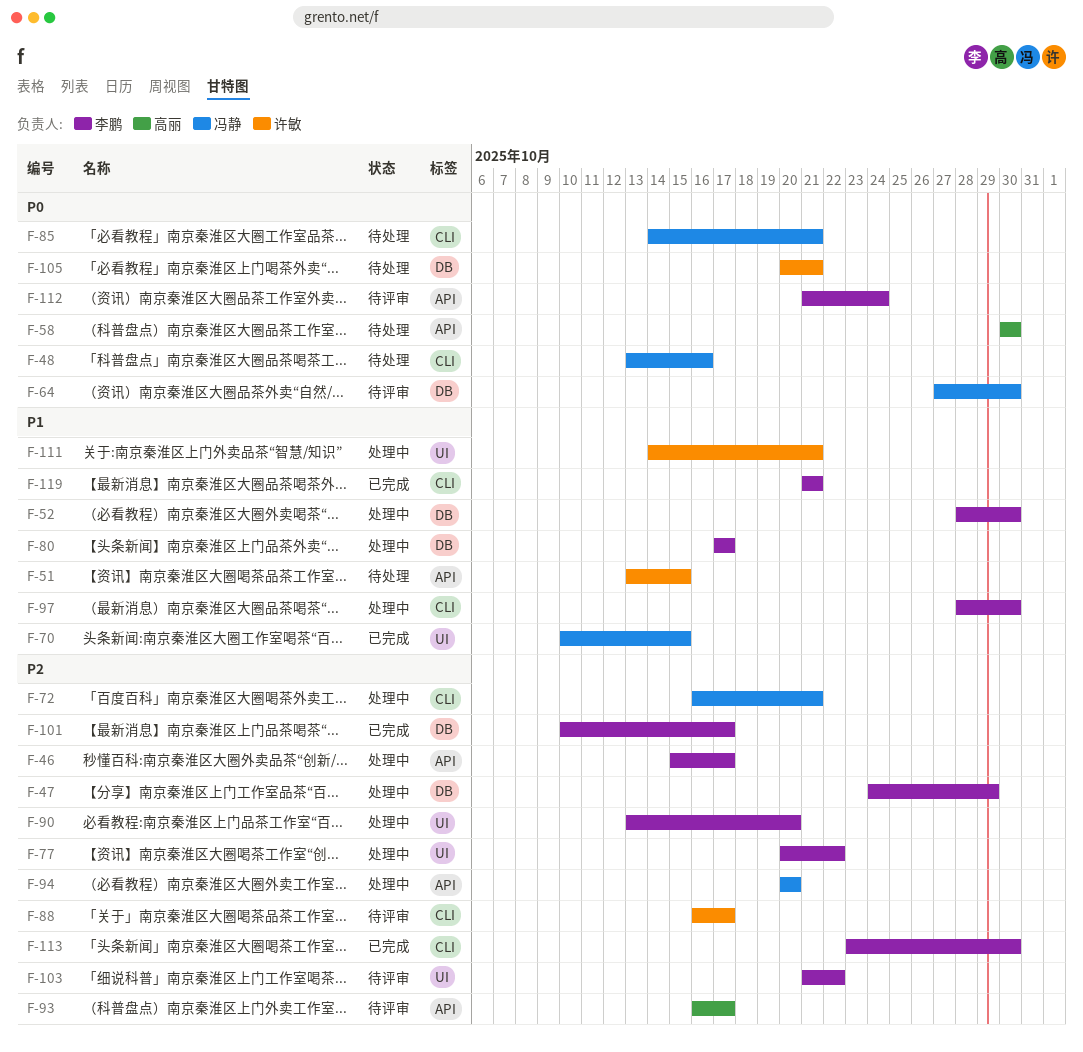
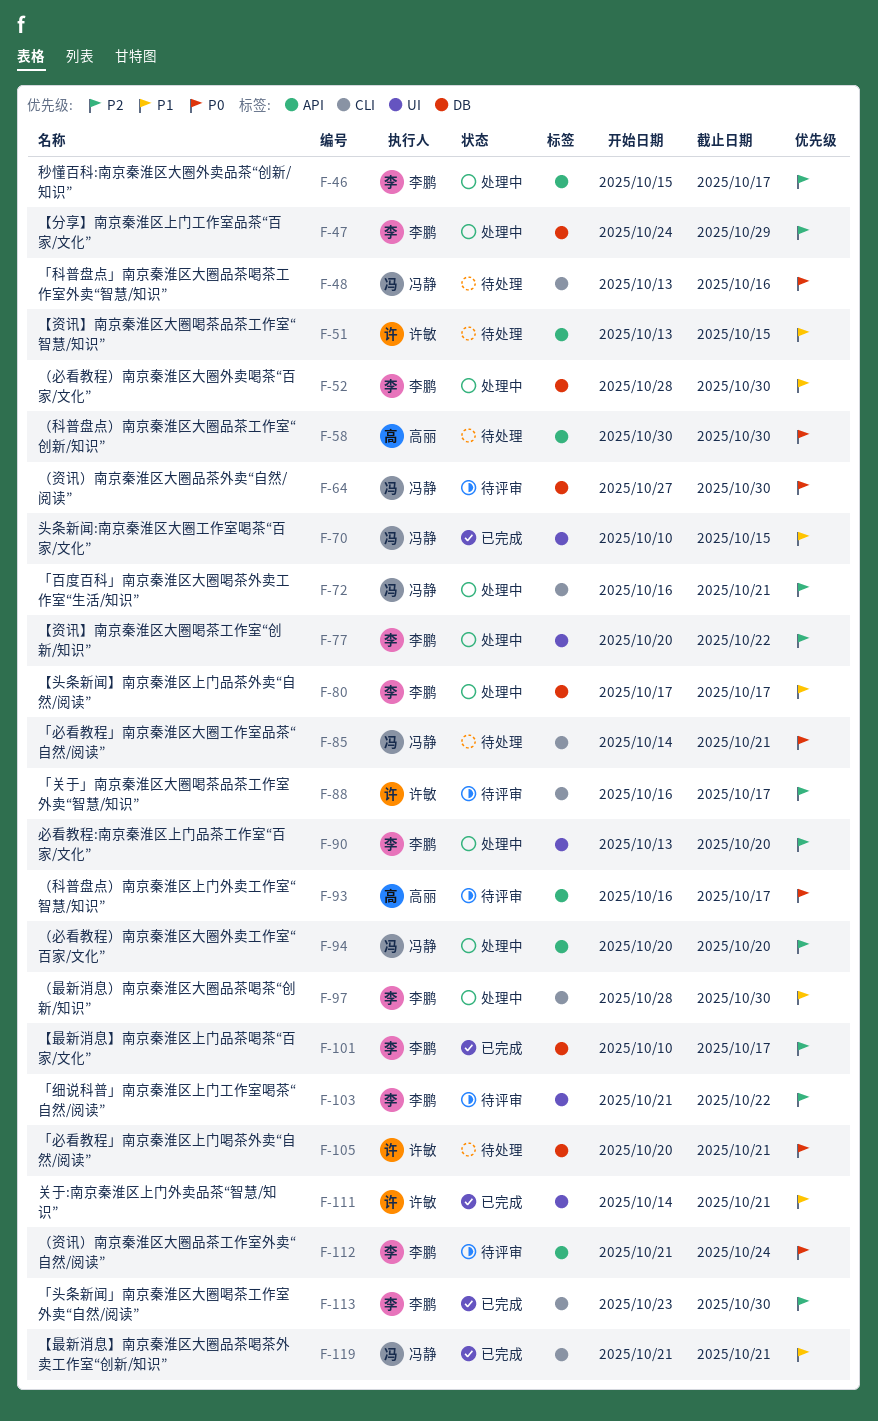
F-93, priority: P2 -> P0
F-111, status: 处理中 -> 已完成
F-119, owner: 李鹏 -> 冯静

